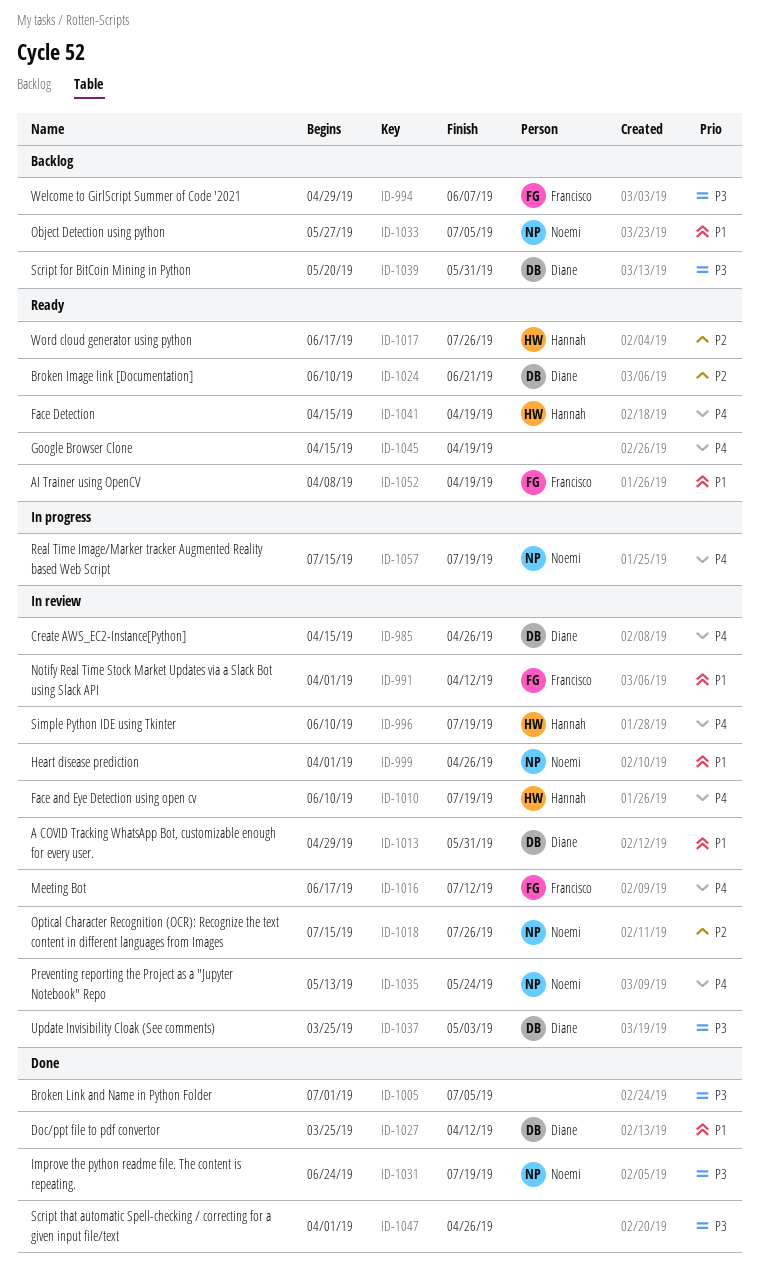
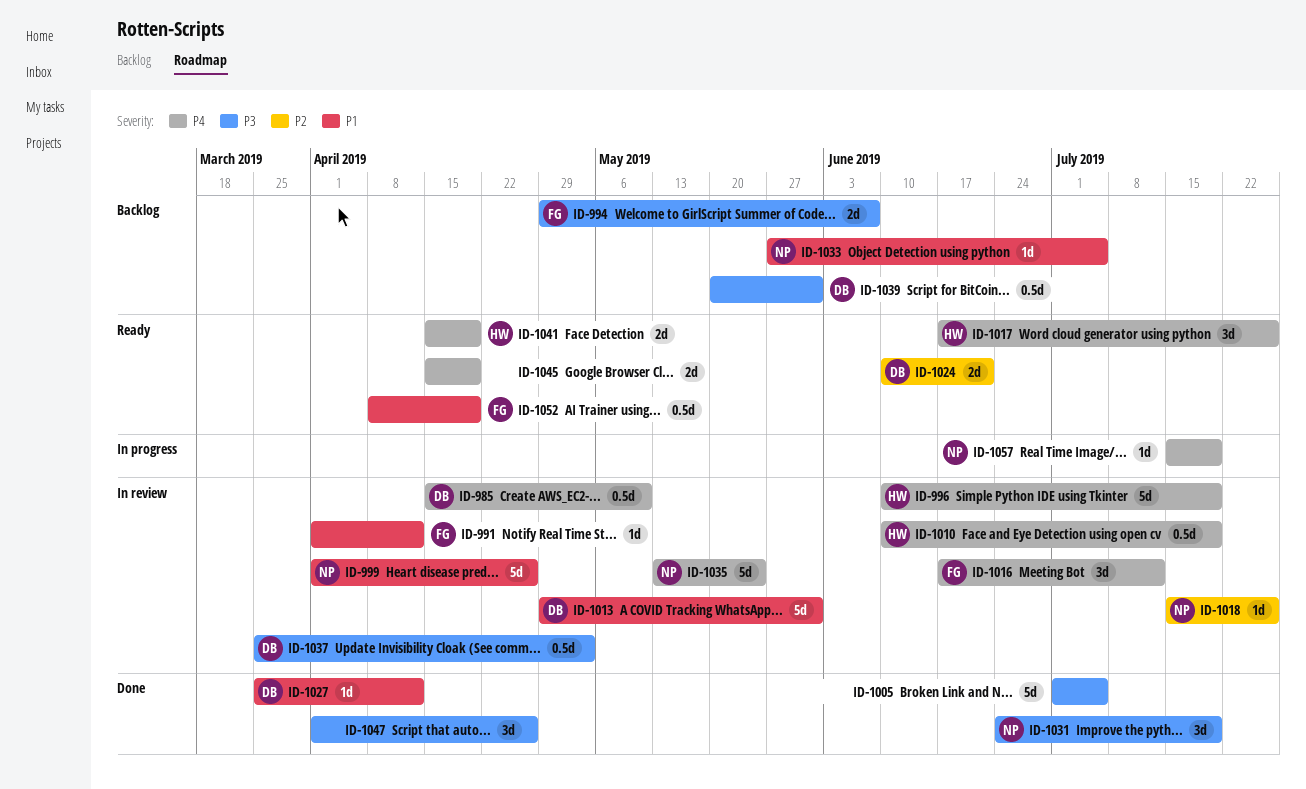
ID-985, due: Apr 26 -> May 10
ID-1017, priority: P2 -> P4

